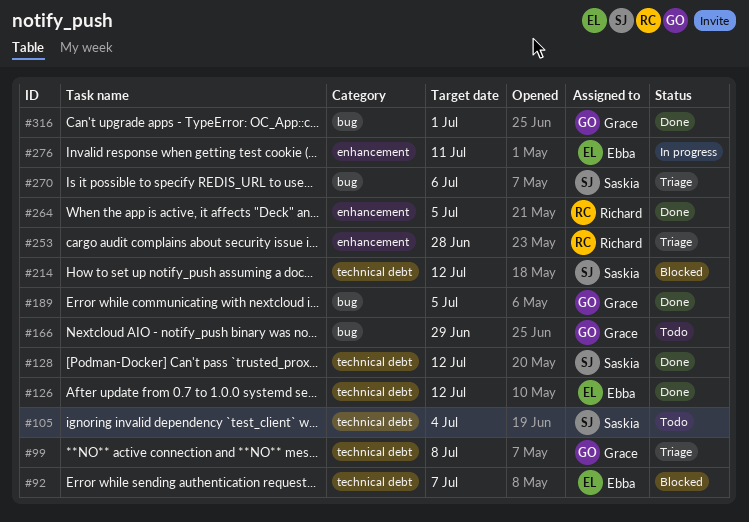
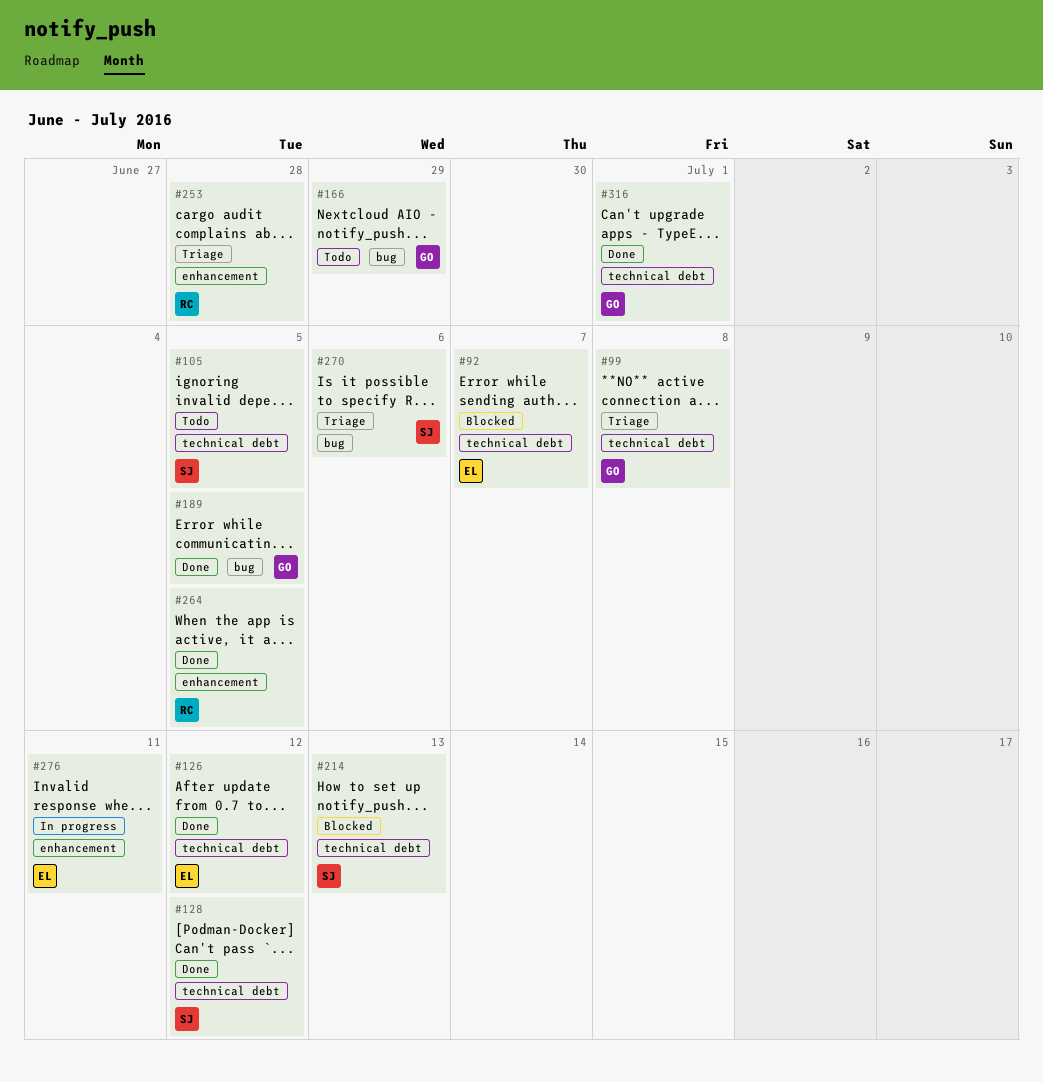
#105, due: Jul 4 -> Jul 5
#214, due: Jul 12 -> Jul 13
#316, label: bug -> technical debt

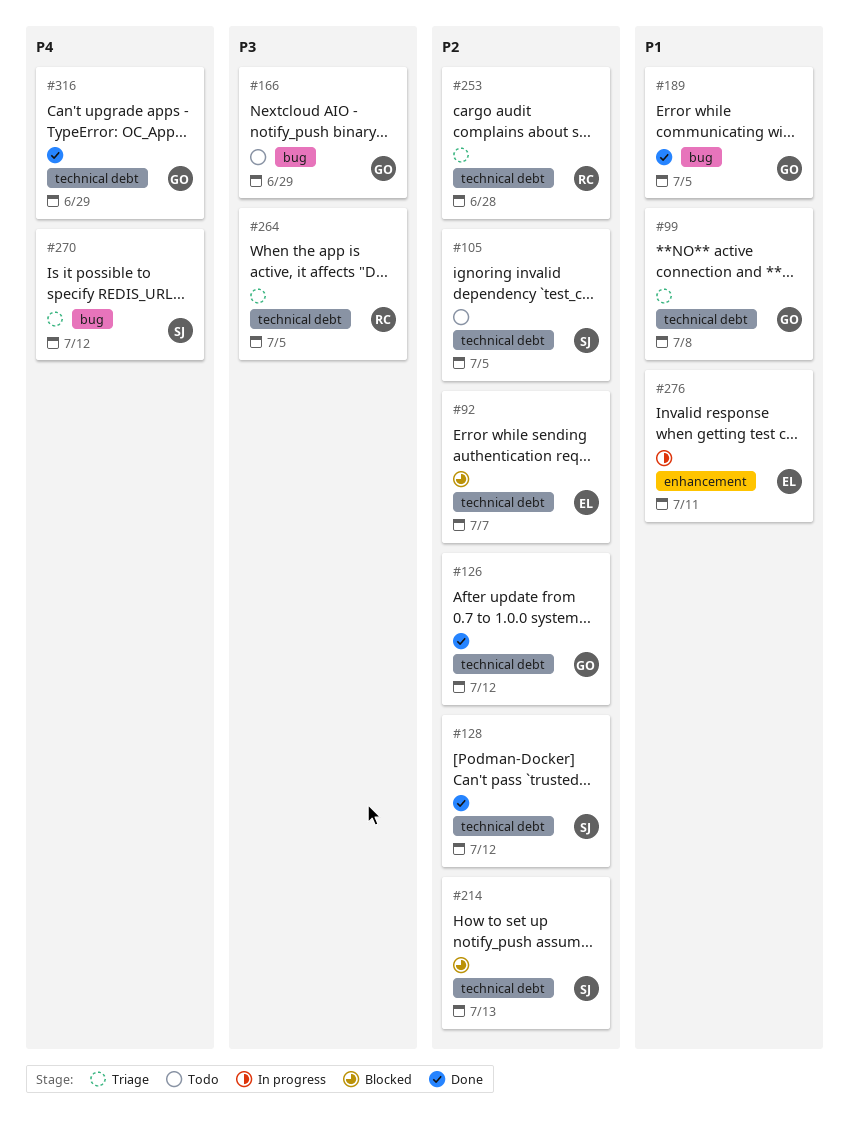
#126, owner: EL -> GO
#253, label: enhancement -> technical debt
#264, status: Done -> Triage
#264, label: enhancement -> technical debt
#270, due: Jul 6 -> Jul 12
#316, due: Jul 1 -> Jun 29

